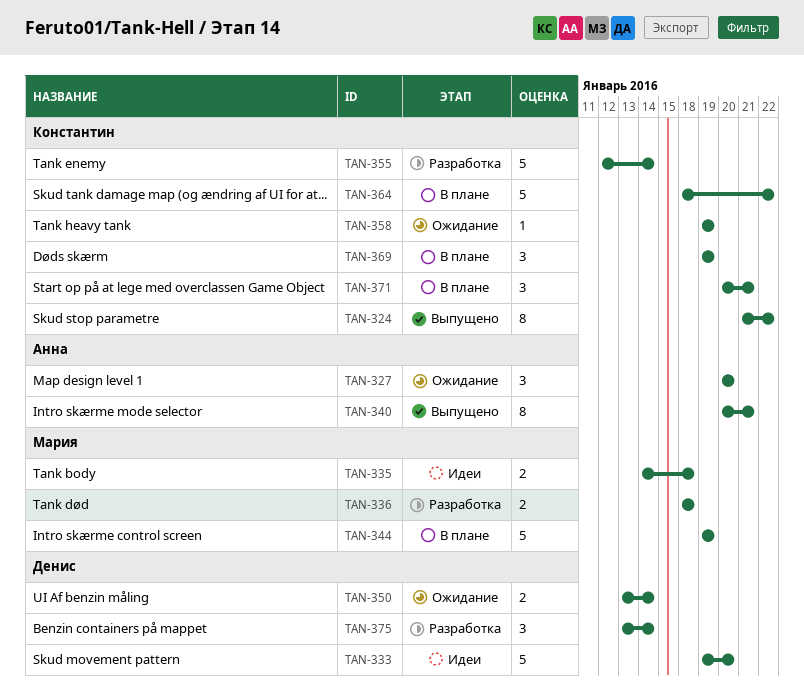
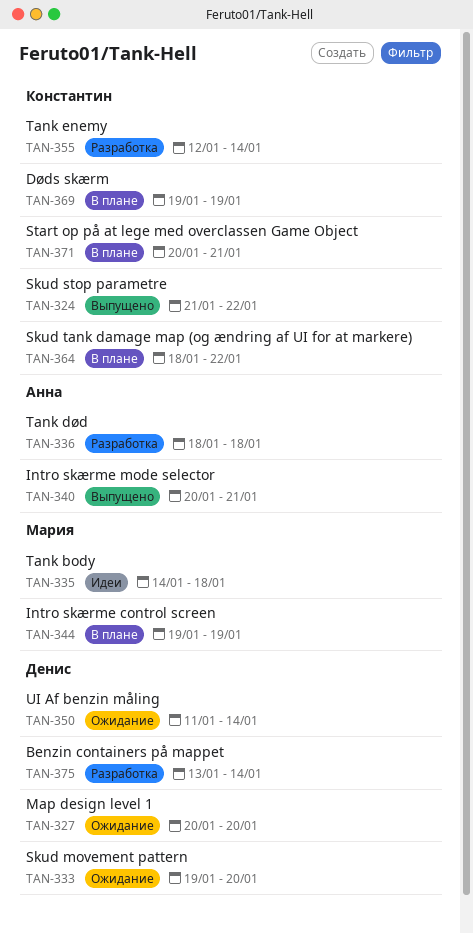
TAN-327, owner: Анна -> Денис
TAN-333, status: Идеи -> Ожидание
TAN-336, owner: Мария -> Анна
TAN-350, start: Jan 13 -> Jan 11
TAN-358: present -> none

